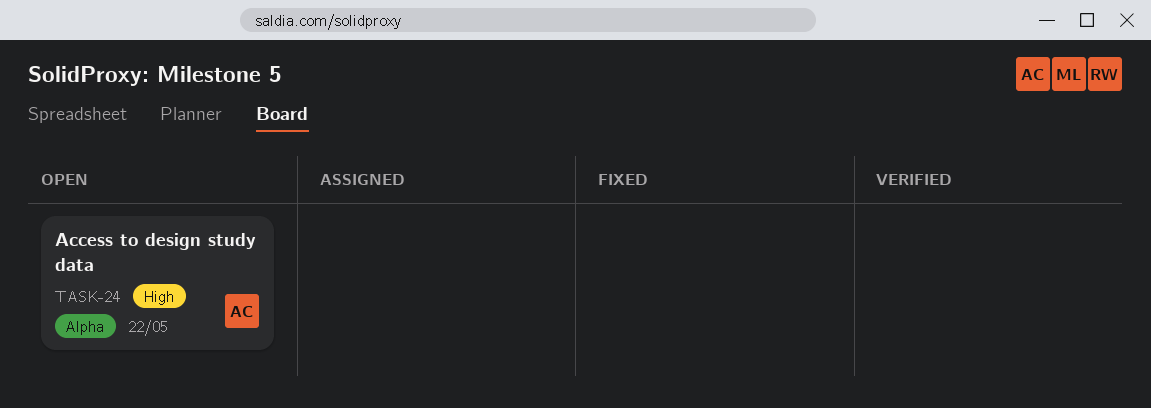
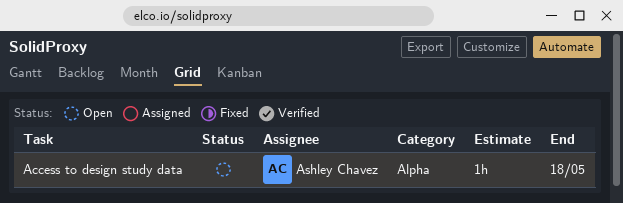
Access to design study data, due: May 22 -> May 18

